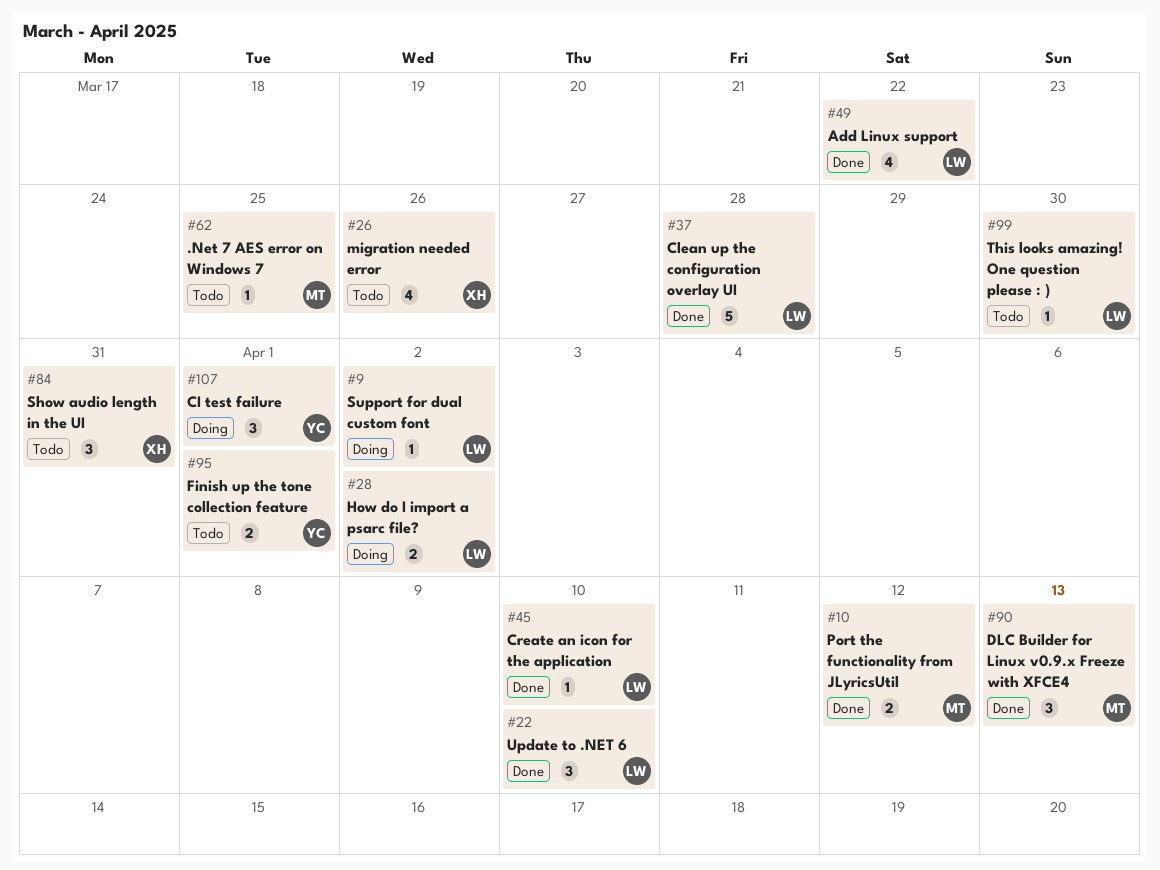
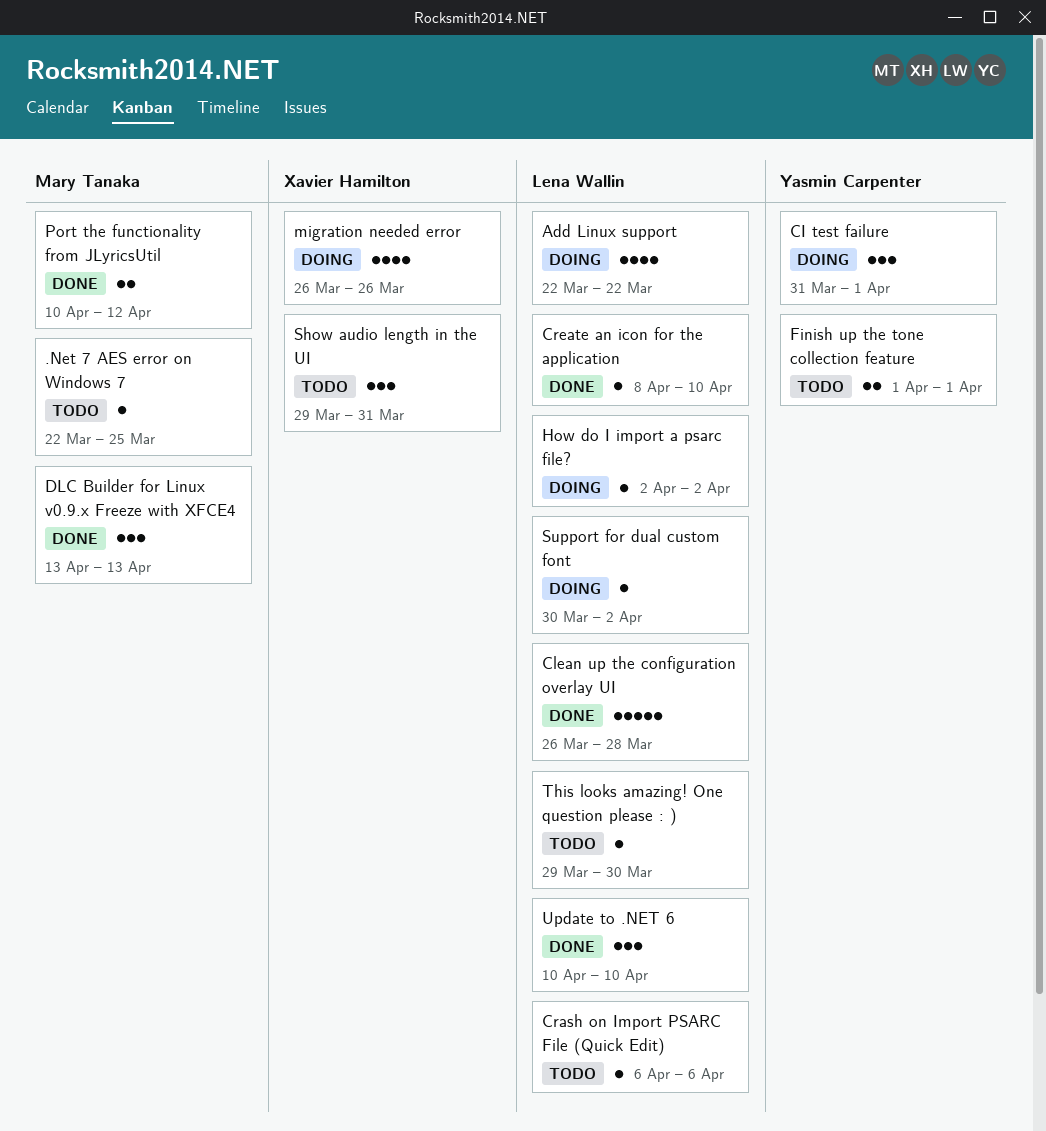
Add Linux support, status: Done -> Doing
Crash on Import PSARC File (Quick Edit): none -> present
How do I import a psarc file?, estimate: 2 -> 1
migration needed error, status: Todo -> Doing

